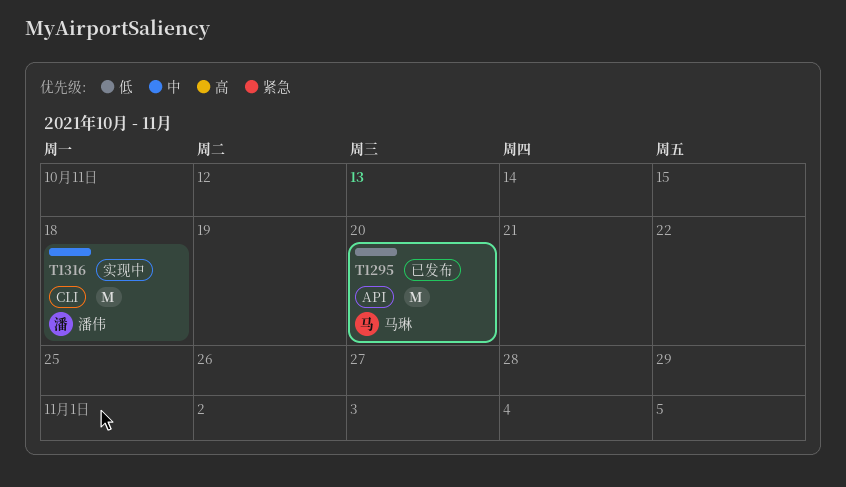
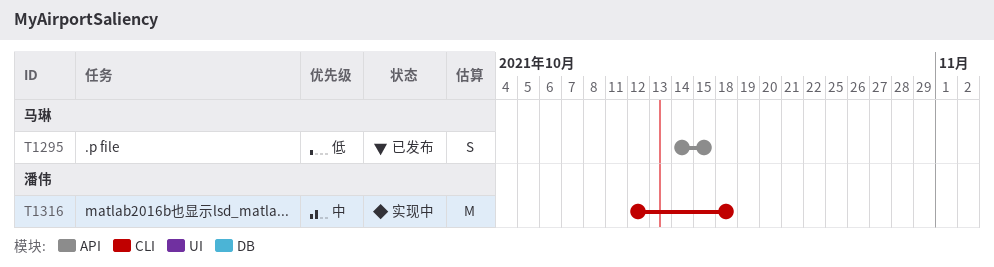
T1295, estimate: M -> S
T1295, due: Oct 20 -> Oct 15

